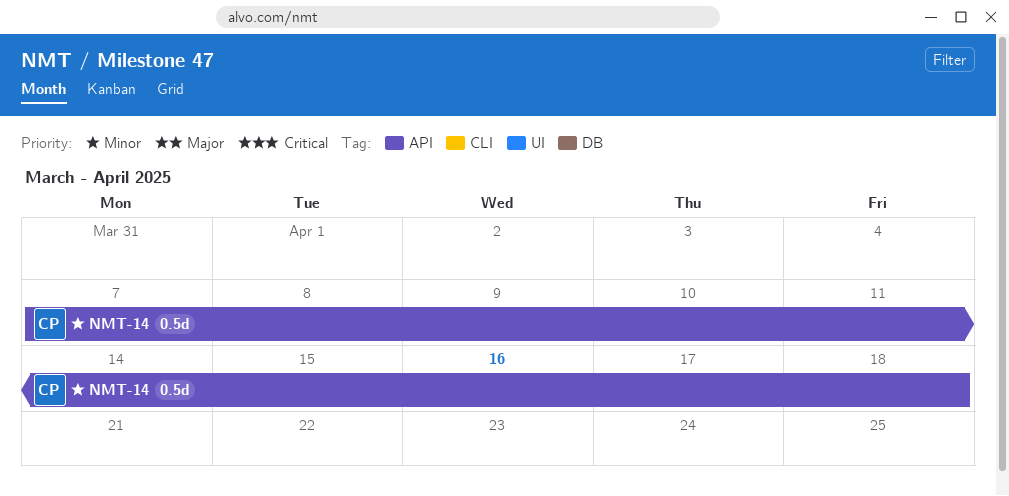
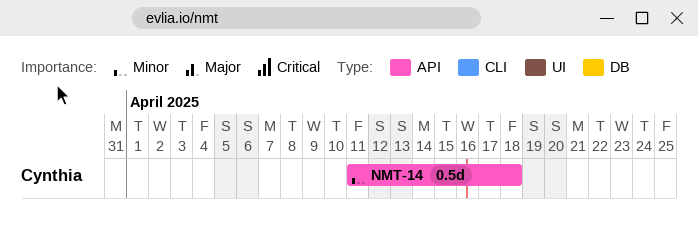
NMT-14, start: Apr 7 -> Apr 11

